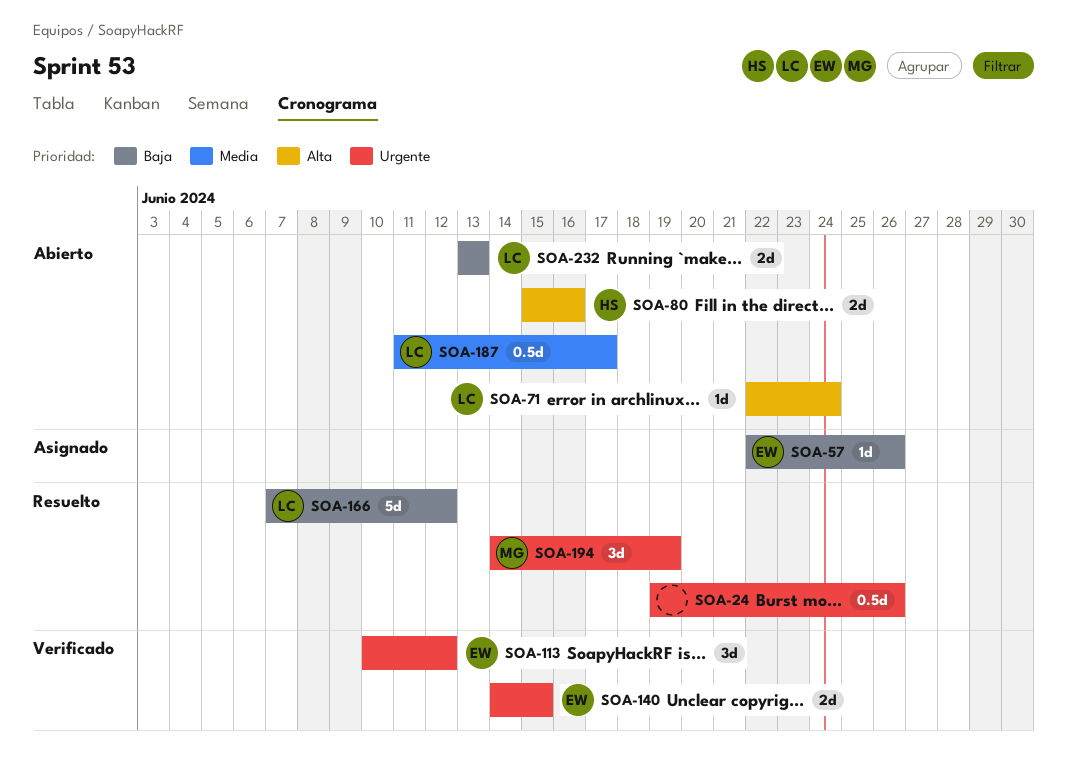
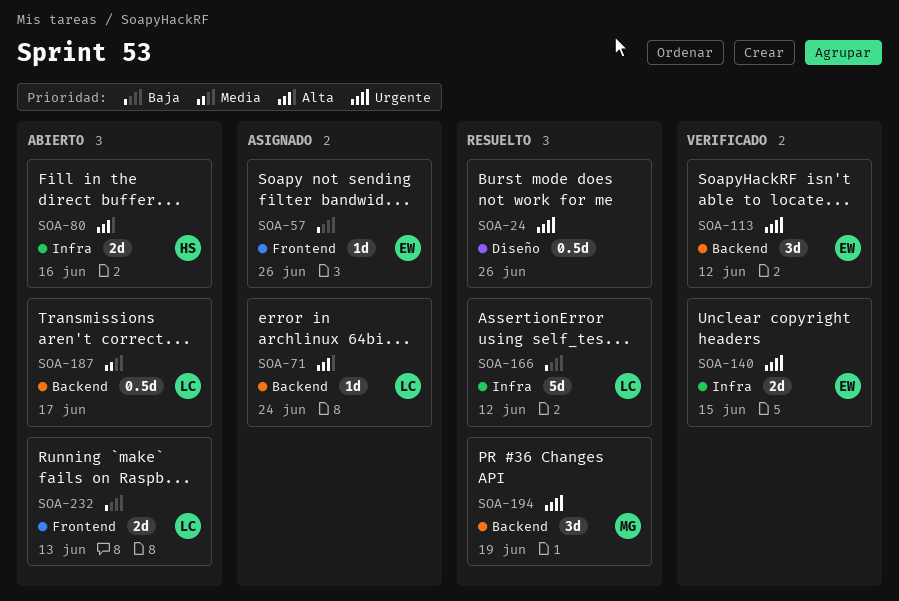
SOA-71, status: Abierto -> Asignado

